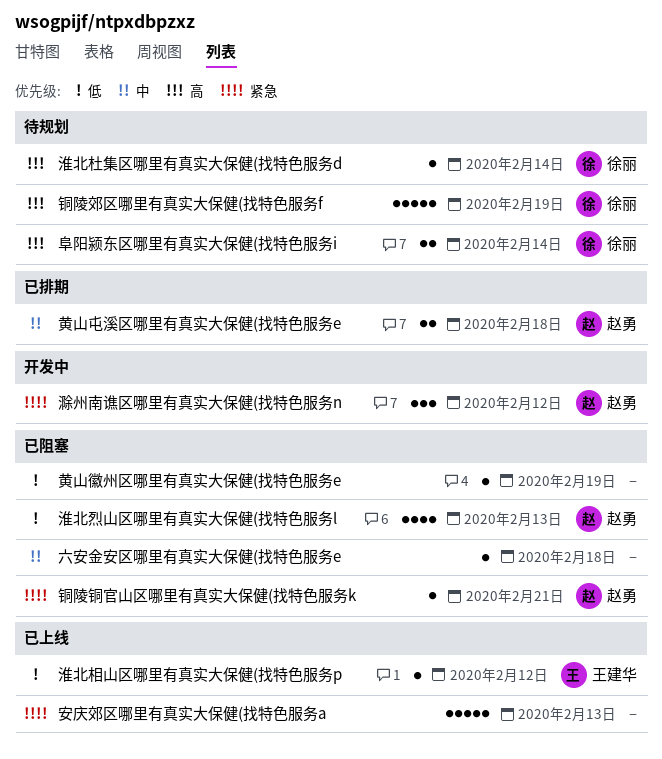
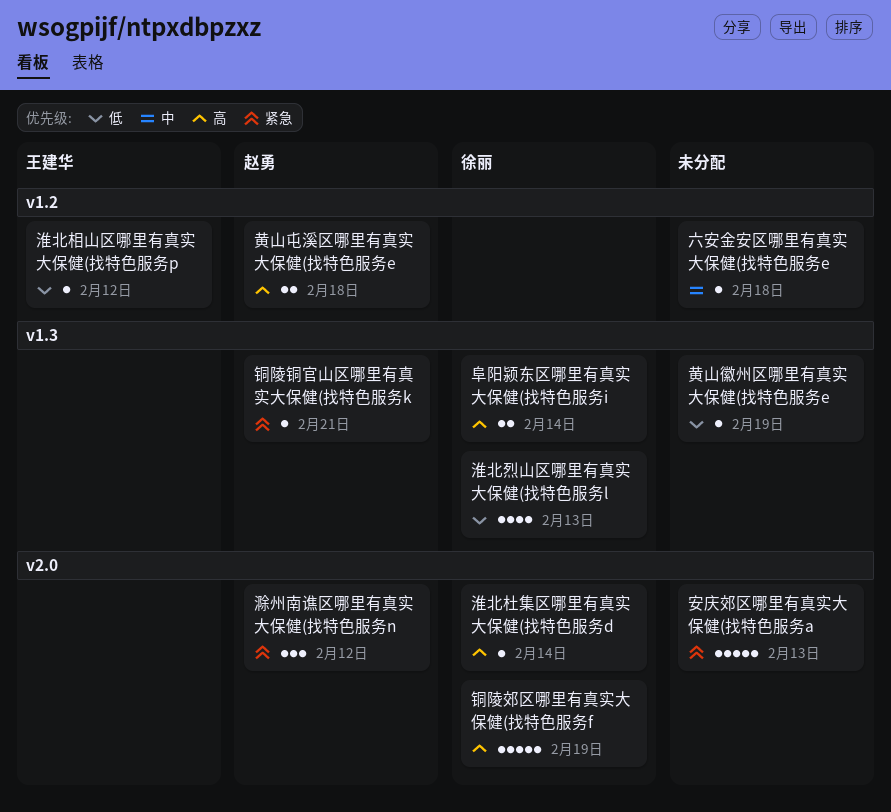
淮北烈山区哪里有真实大保健(找特色服务l, owner: 赵勇 -> 徐丽
黄山屯溪区哪里有真实大保健(找特色服务e, priority: 中 -> 高

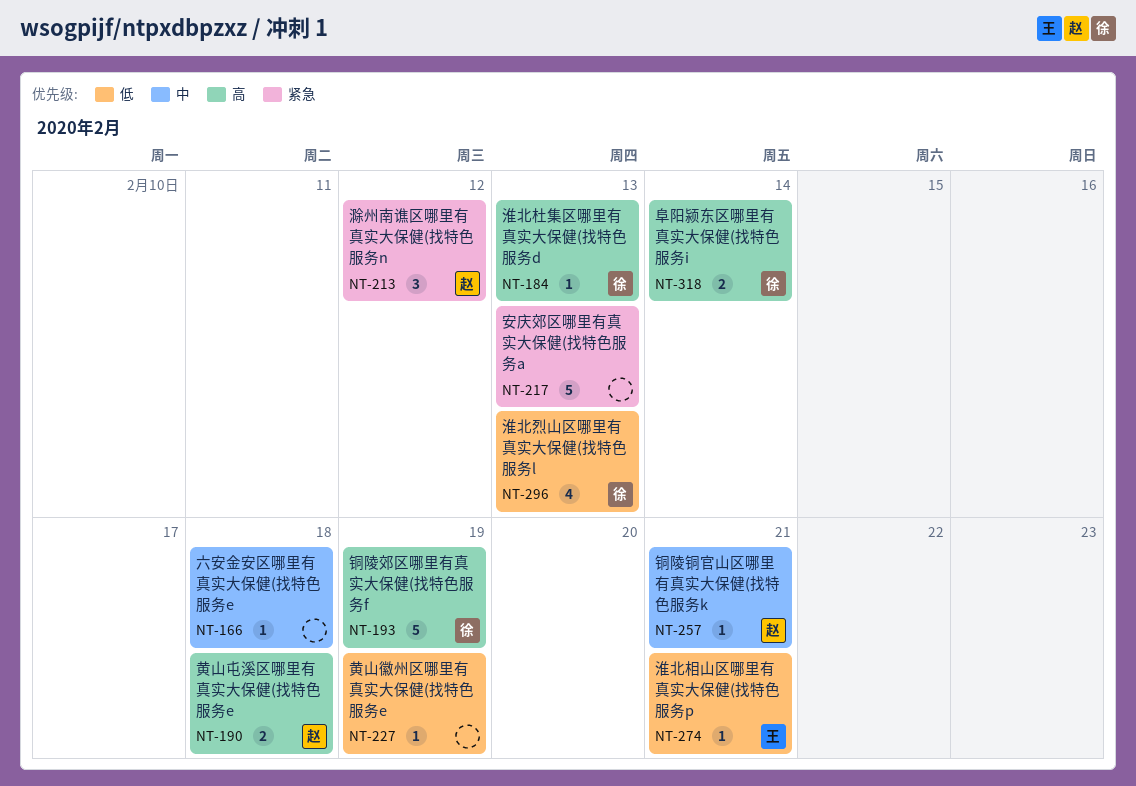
淮北杜集区哪里有真实大保健(找特色服务d, due: Feb 14 -> Feb 13
淮北相山区哪里有真实大保健(找特色服务p, due: Feb 12 -> Feb 21
铜陵铜官山区哪里有真实大保健(找特色服务k, priority: 紧急 -> 中

